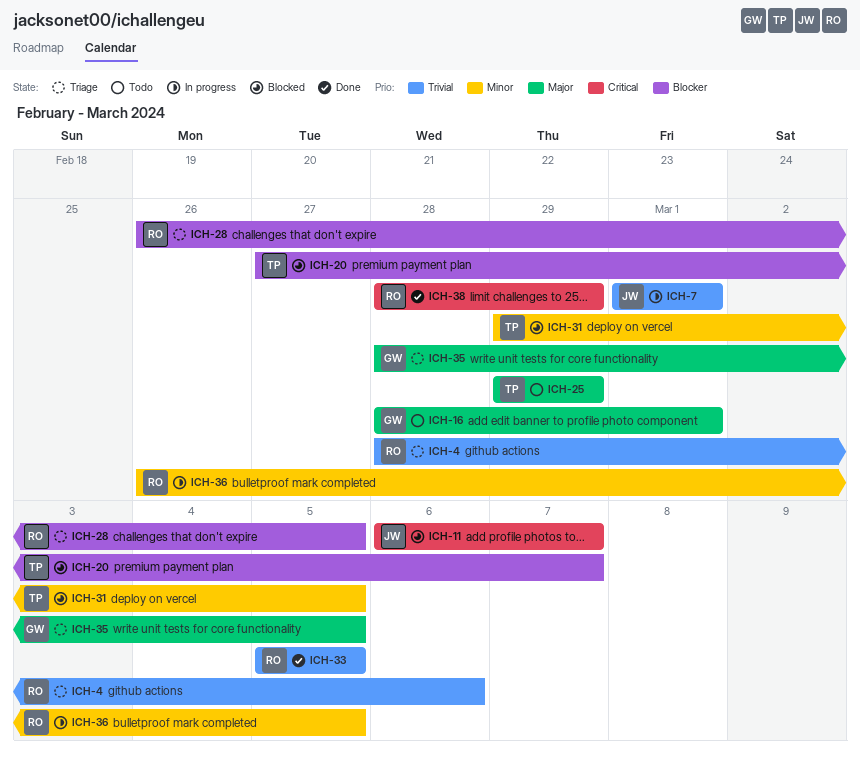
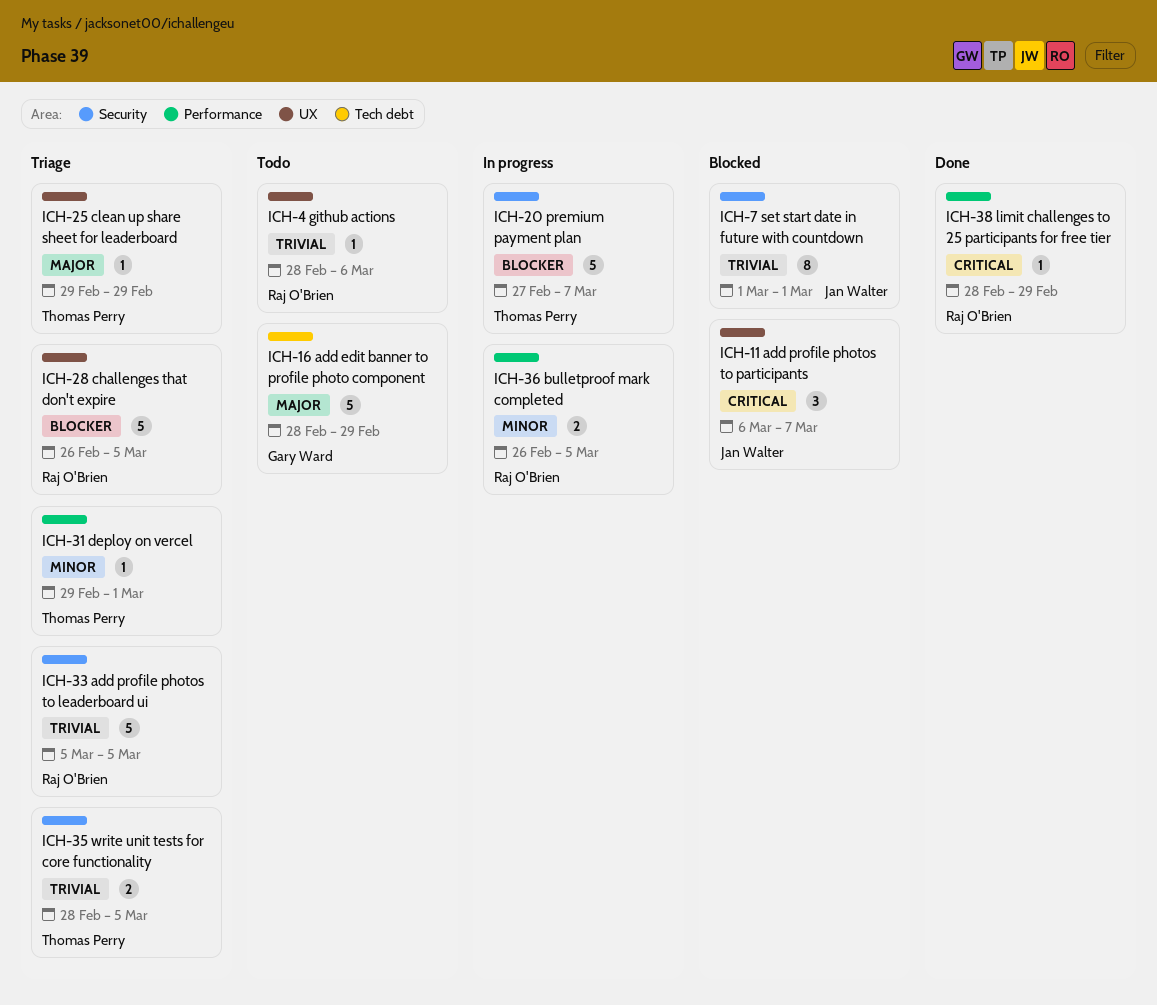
ICH-4, status: Triage -> Todo
ICH-7, status: In progress -> Blocked
ICH-16, due: Mar 1 -> Feb 29
ICH-20, status: Blocked -> In progress
ICH-25, status: Todo -> Triage
ICH-31, status: Blocked -> Triage
ICH-31, due: Mar 5 -> Mar 1
ICH-33, status: Done -> Triage
ICH-35, owner: Gary Ward -> Thomas Perry
ICH-35, priority: Major -> Trivial

